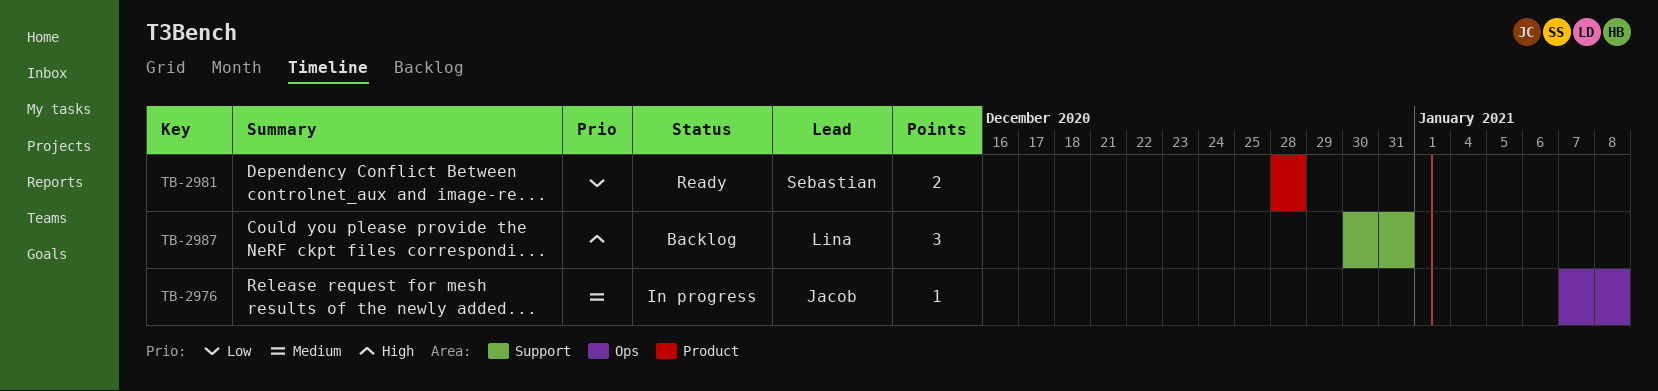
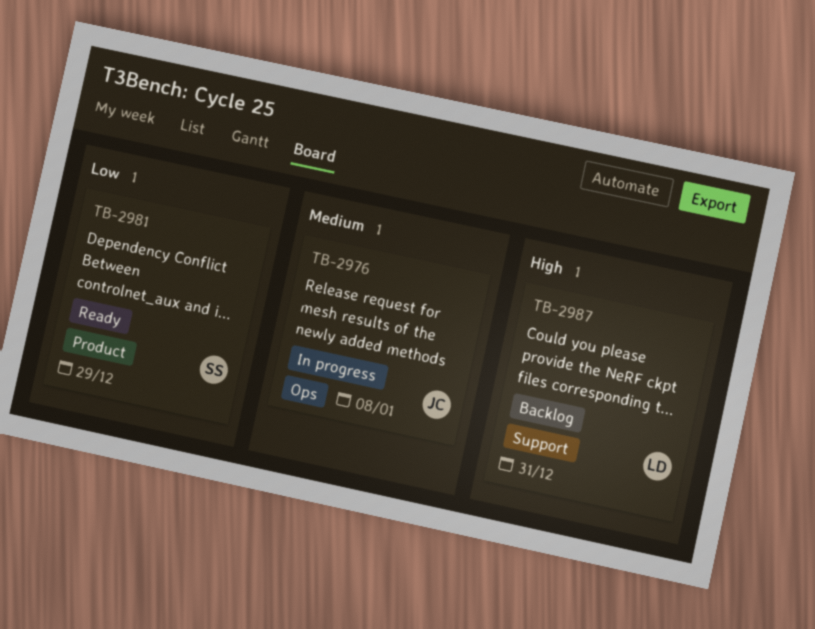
TB-2981, due: Dec 28 -> Dec 29

